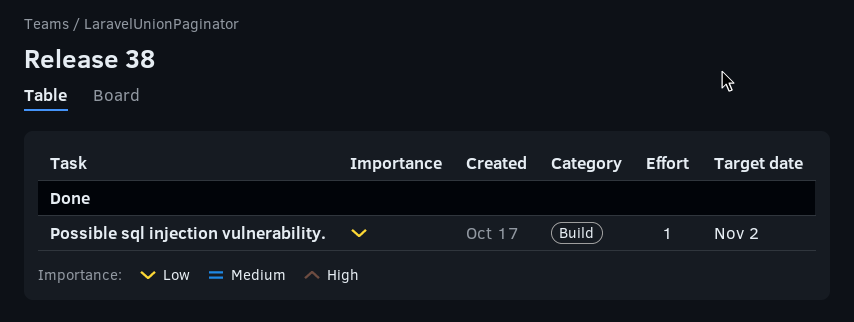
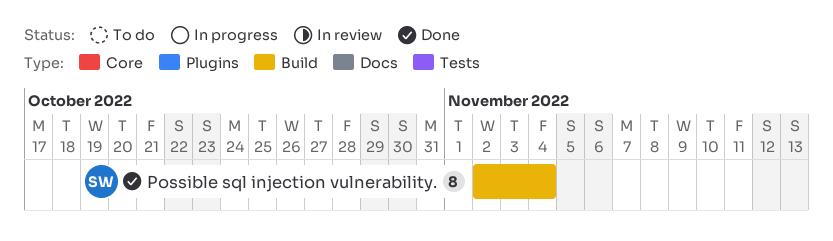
Possible sql injection vulnerability., estimate: 1 -> 8
Possible sql injection vulnerability., due: Nov 2 -> Nov 4

